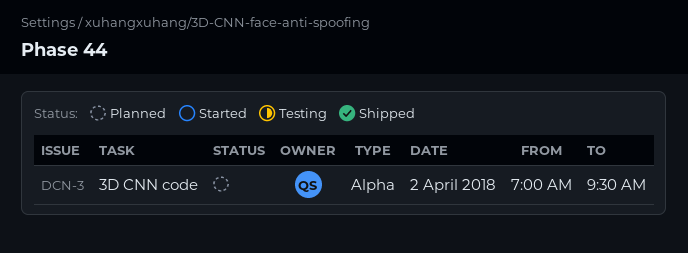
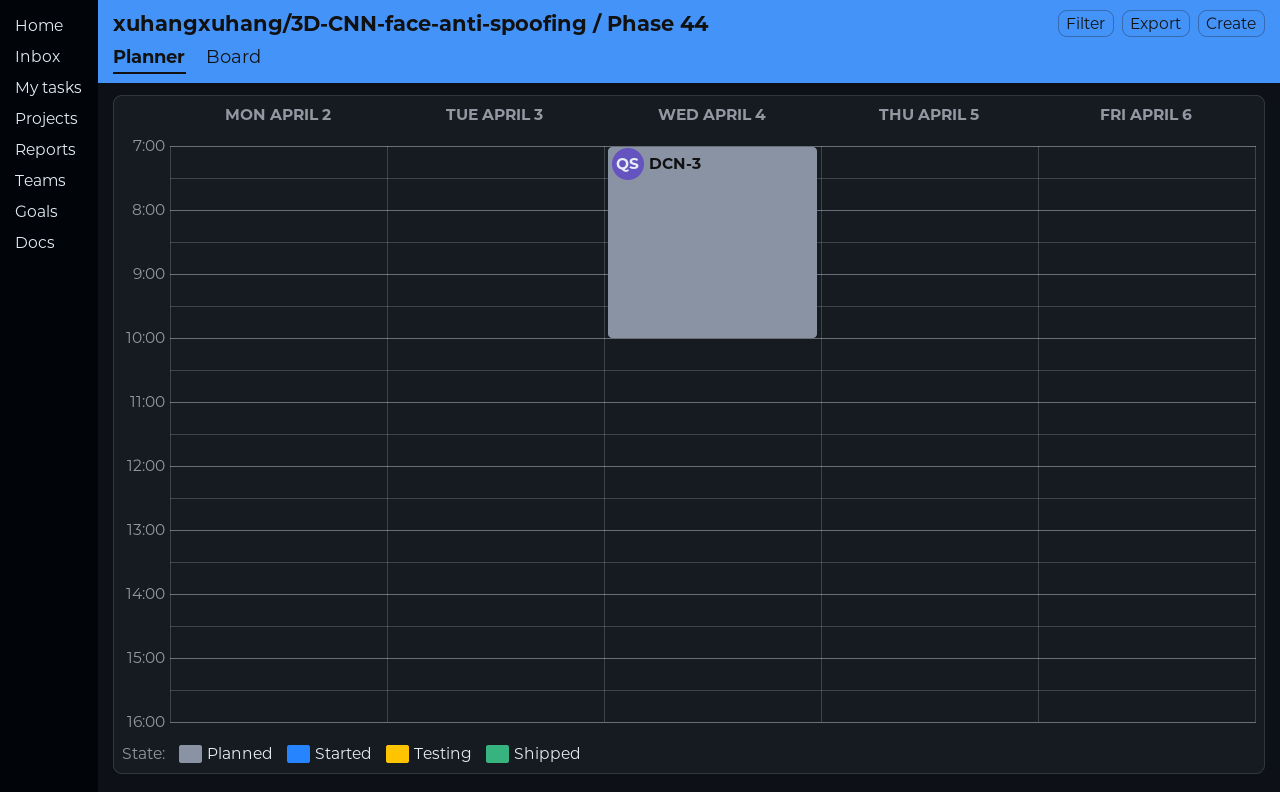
DCN-3, day: Apr 2 -> Apr 4
DCN-3, ends: 09:30 -> 10:00

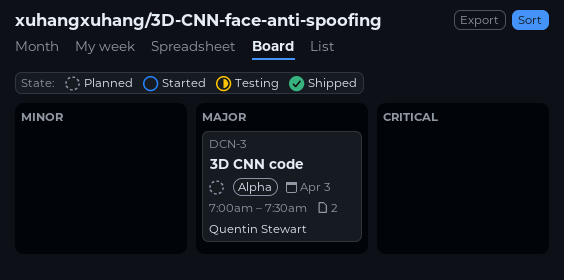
DCN-3, day: Apr 4 -> Apr 3
DCN-3, ends: 10:00 -> 07:30

